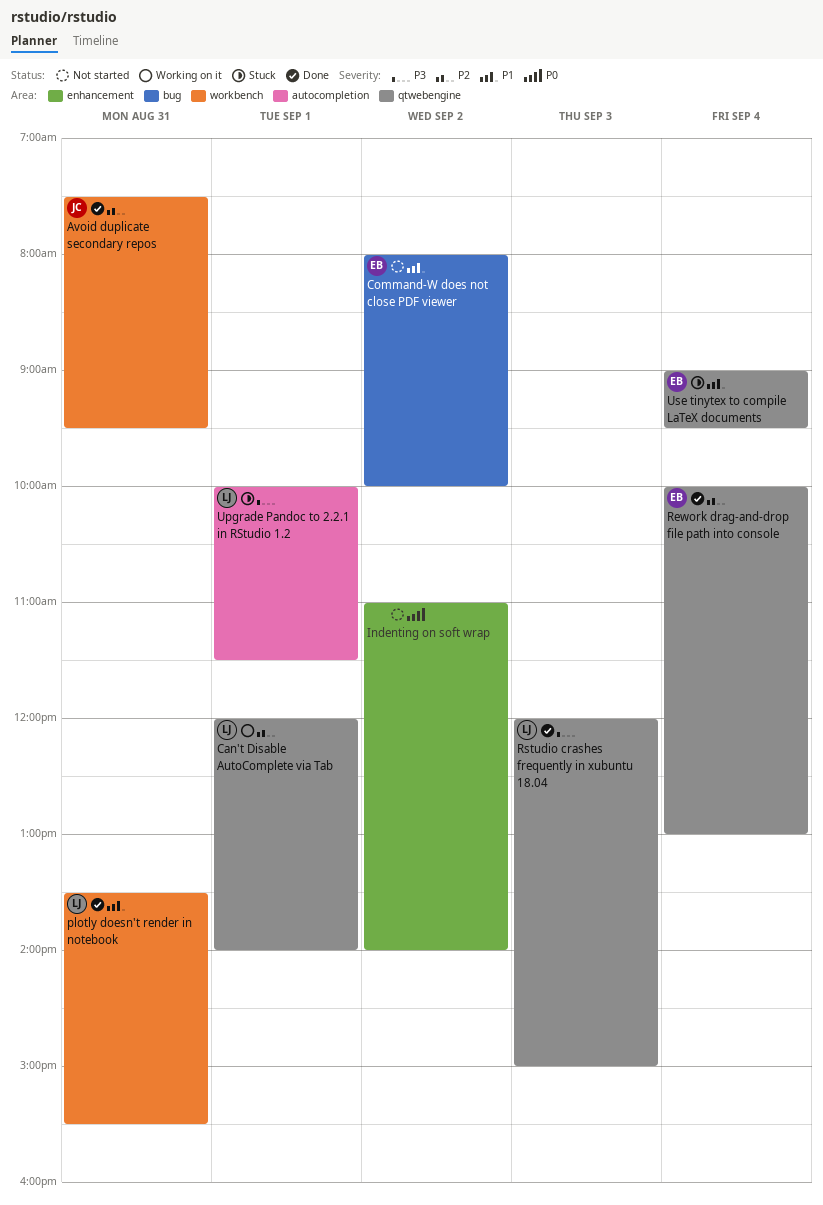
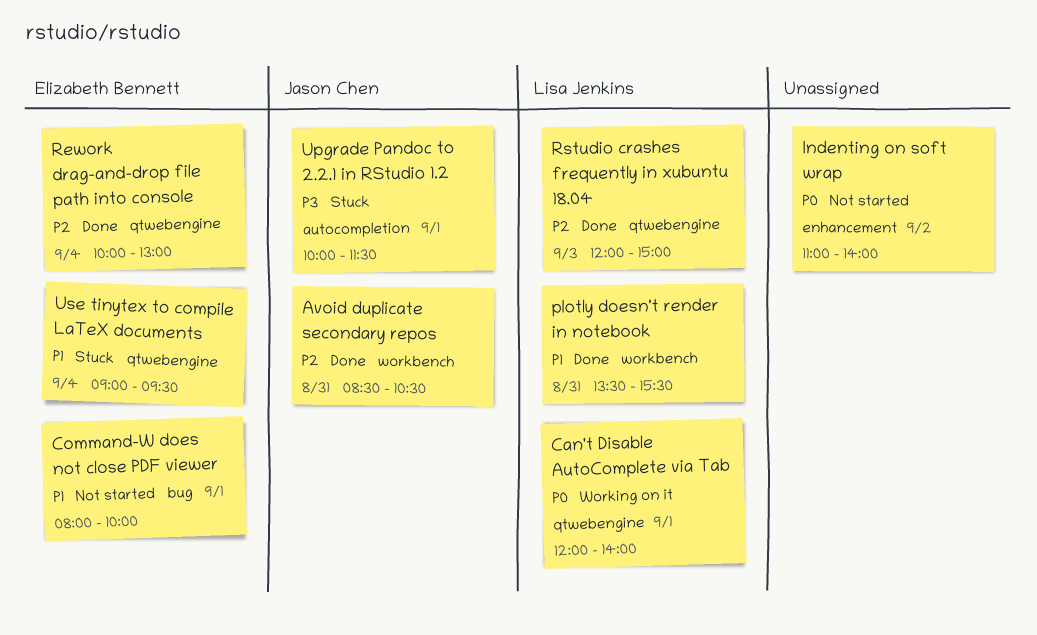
Avoid duplicate secondary repos, begins: 07:30 -> 08:30
Avoid duplicate secondary repos, ends: 09:30 -> 10:30
Can't Disable AutoComplete via Tab, priority: P2 -> P0
Command-W does not close PDF viewer, day: Sep 2 -> Sep 1
Rstudio crashes frequently in xubuntu 18.04, priority: P3 -> P2
Upgrade Pandoc to 2.2.1 in RStudio 1.2, owner: Lisa Jenkins -> Jason Chen

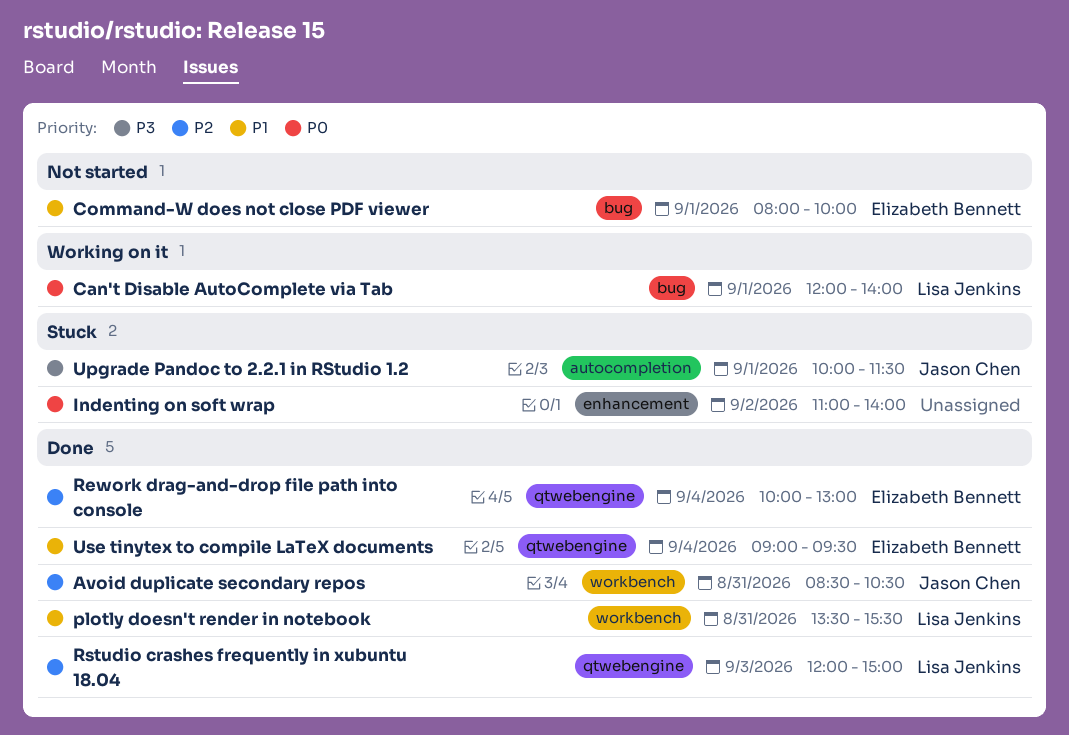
Can't Disable AutoComplete via Tab, label: qtwebengine -> bug
Indenting on soft wrap, status: Not started -> Stuck
Use tinytex to compile LaTeX documents, status: Stuck -> Done

